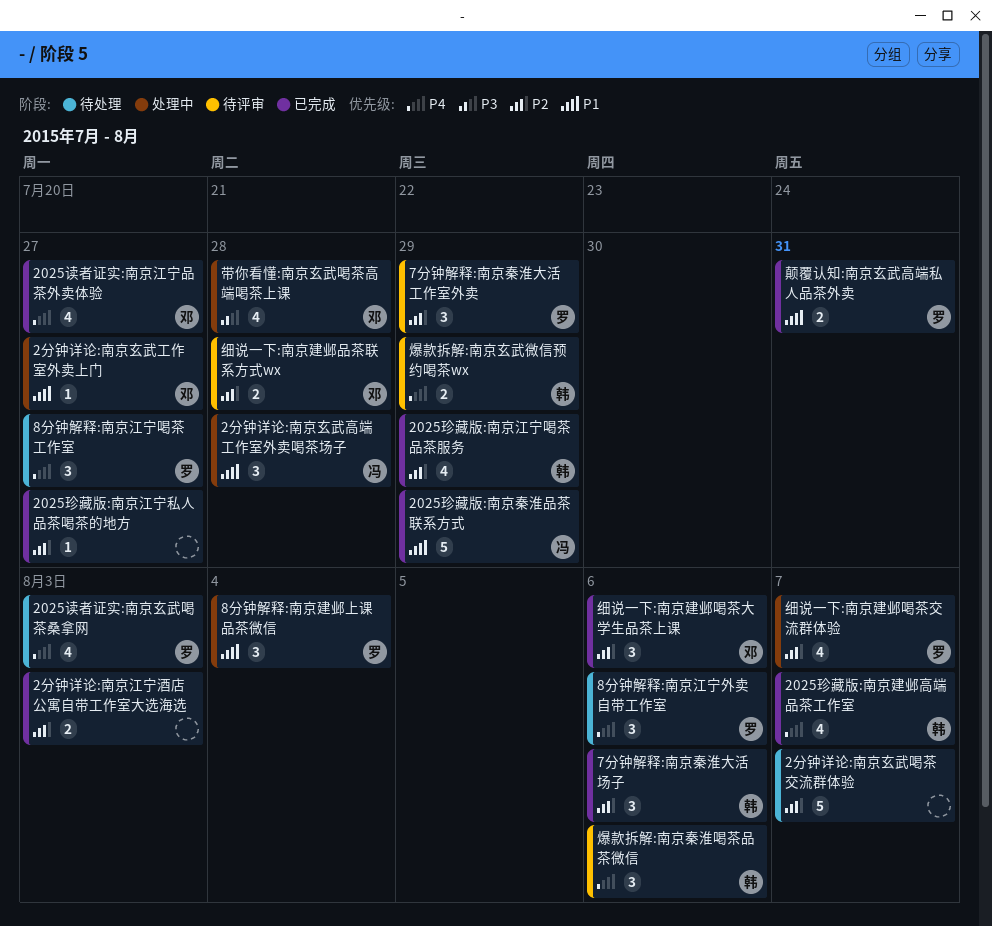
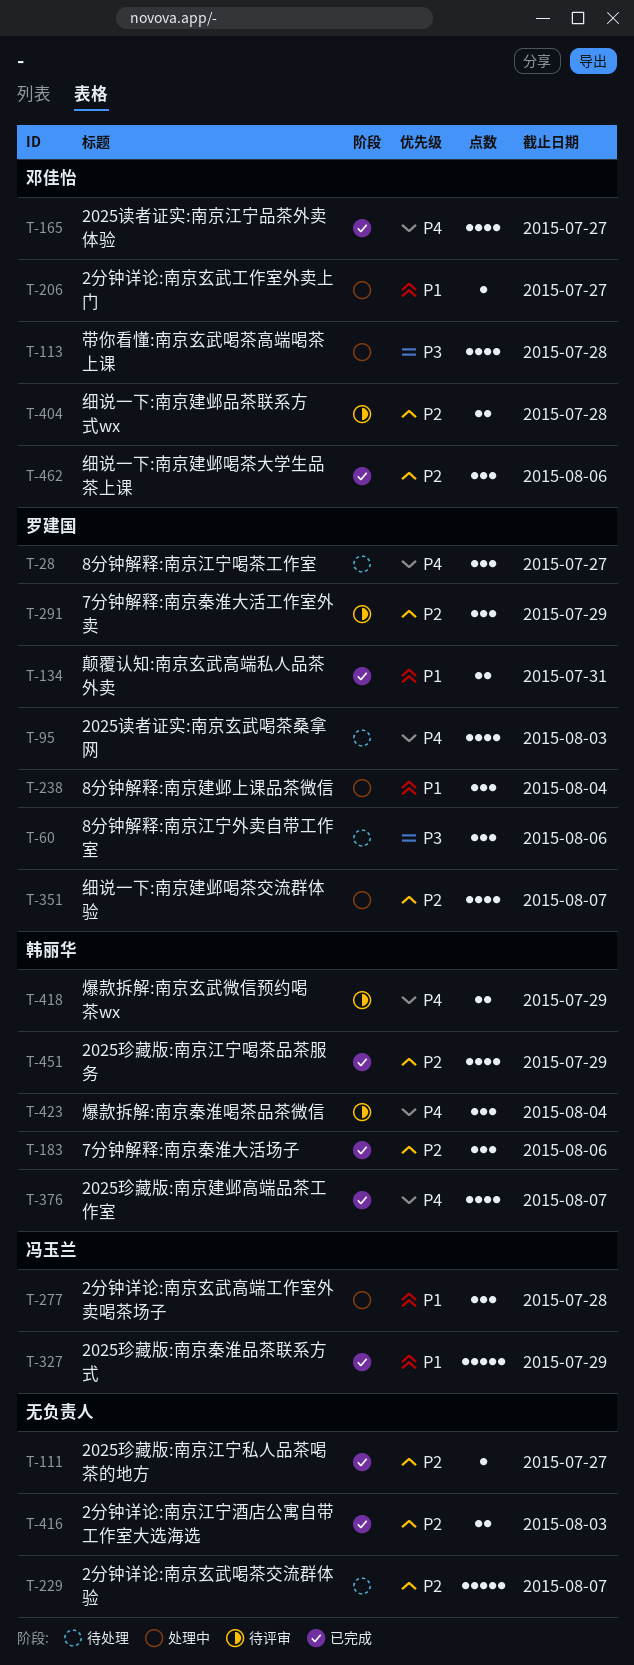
8分钟解释:南京江宁外卖自带工作室, priority: P4 -> P3
爆款拆解:南京秦淮喝茶品茶微信, due: Aug 6 -> Aug 4

